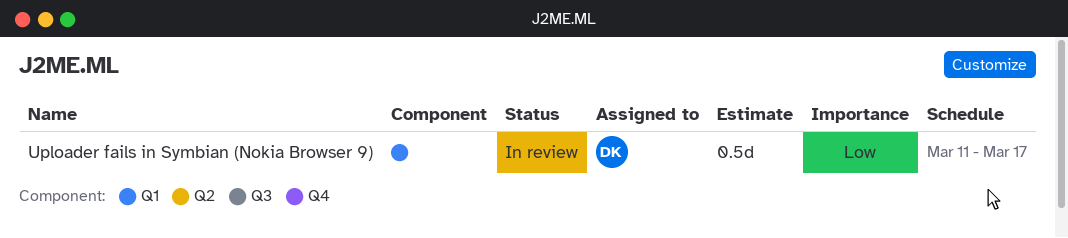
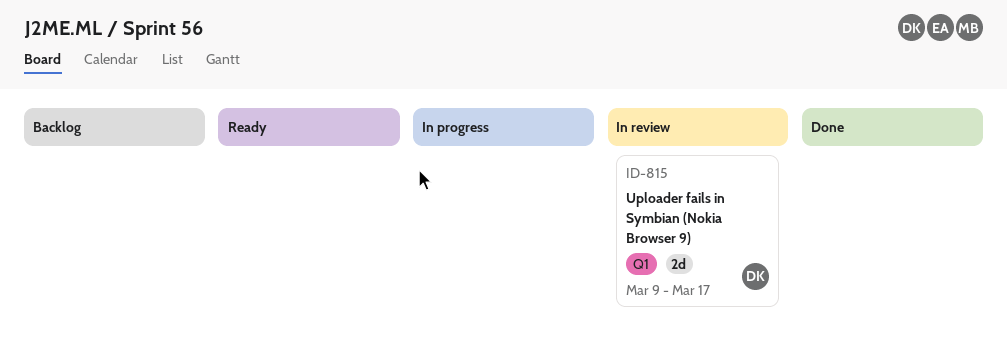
Uploader fails in Symbian (Nokia Browser 9), estimate: 0.5d -> 2d
Uploader fails in Symbian (Nokia Browser 9), start: Mar 11 -> Mar 9

